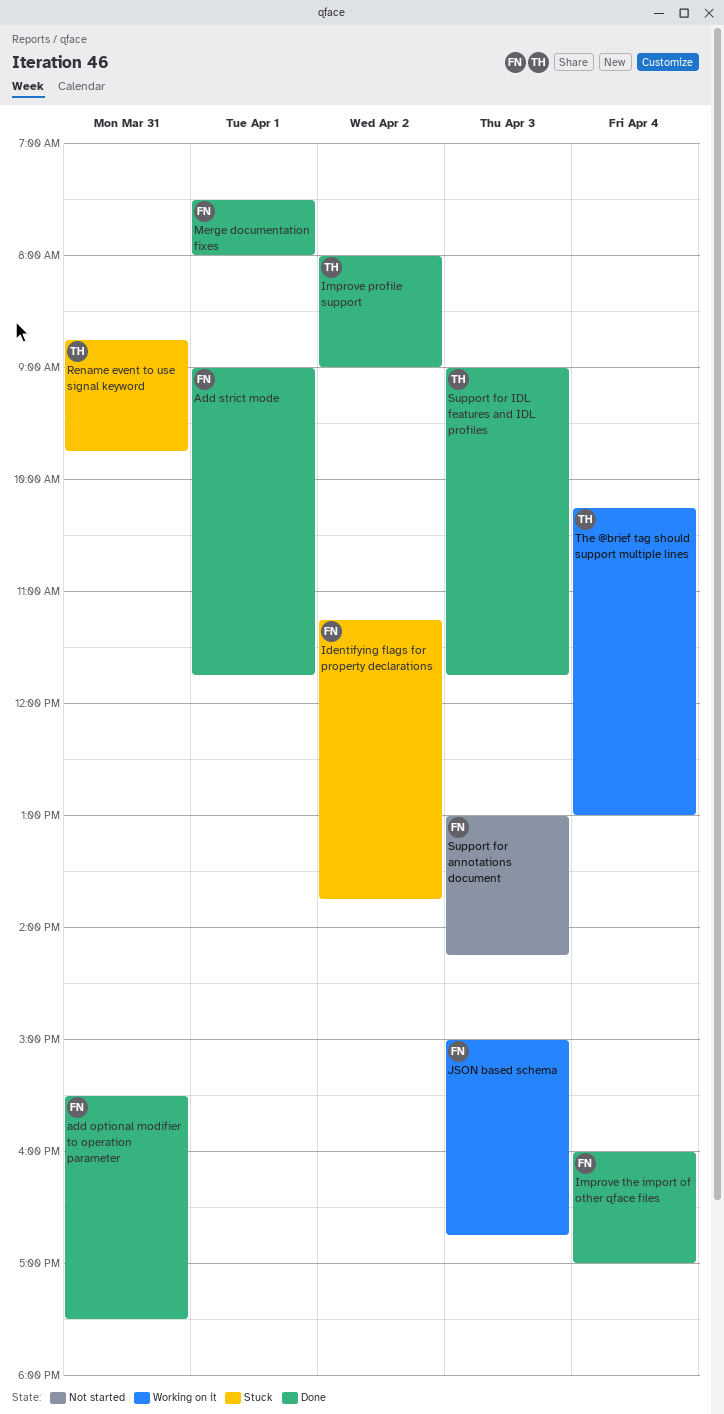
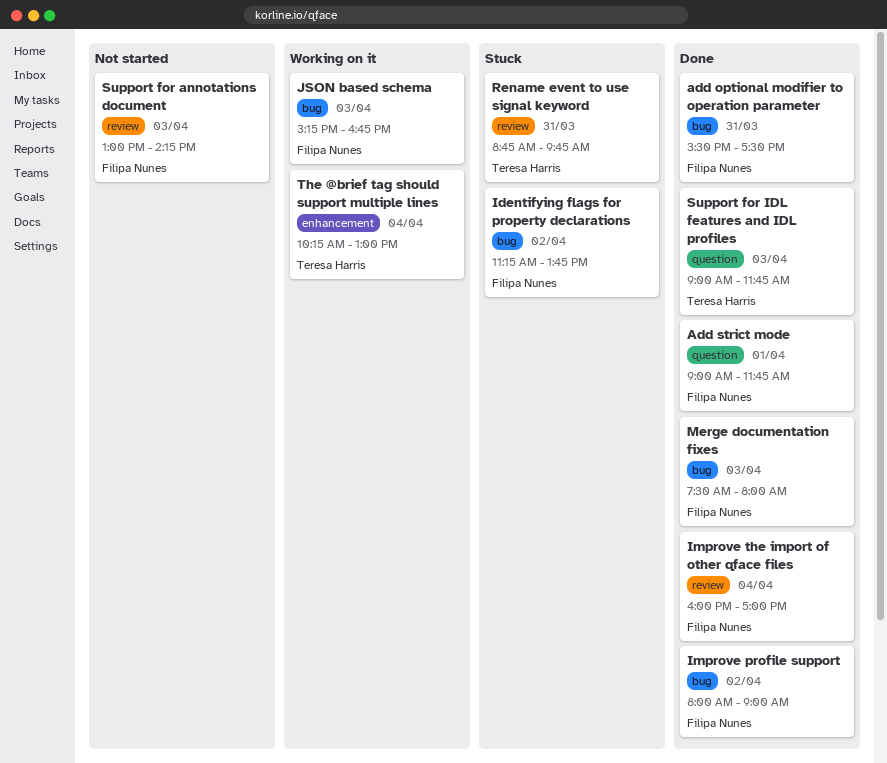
Improve profile support, owner: Teresa Harris -> Filipa Nunes
JSON based schema, begins: 15:00 -> 15:15
Merge documentation fixes, day: Apr 1 -> Apr 3

